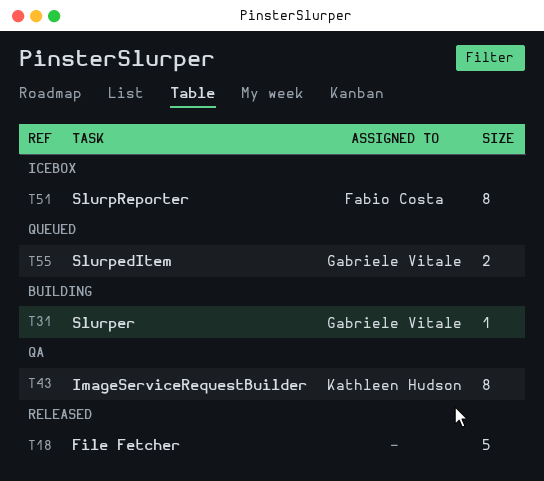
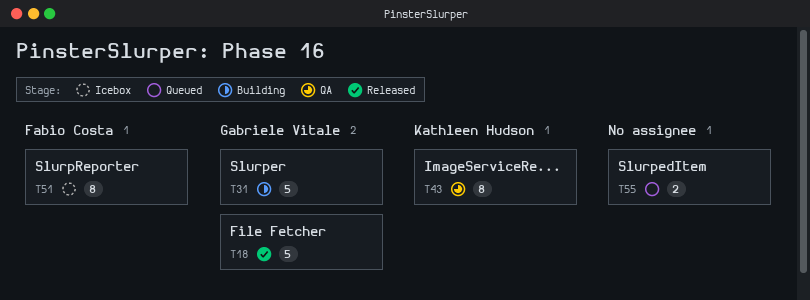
T18, owner: none -> Gabriele Vitale
T31, estimate: 1 -> 5
T55, owner: Gabriele Vitale -> none

